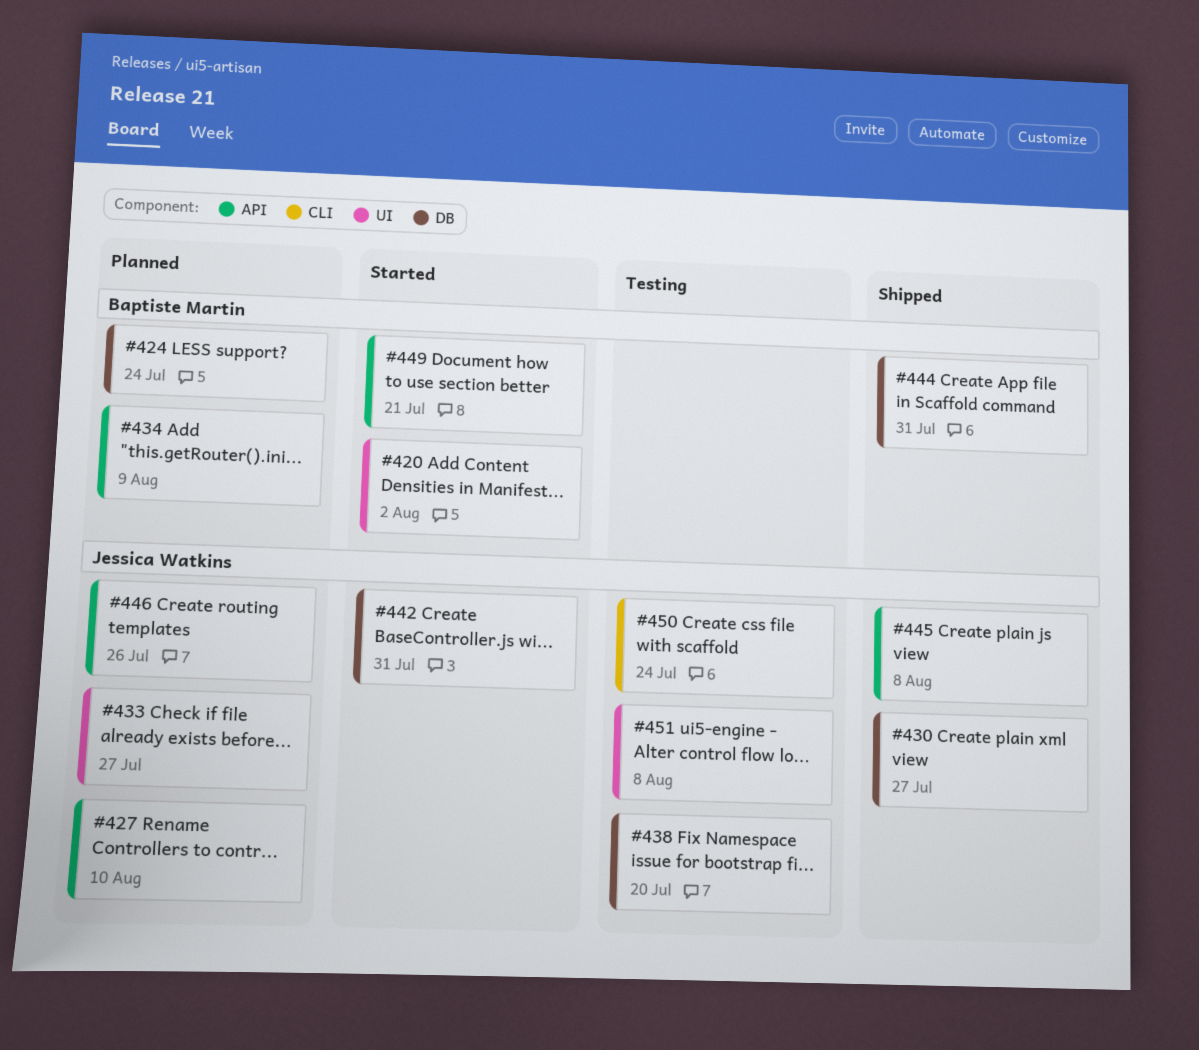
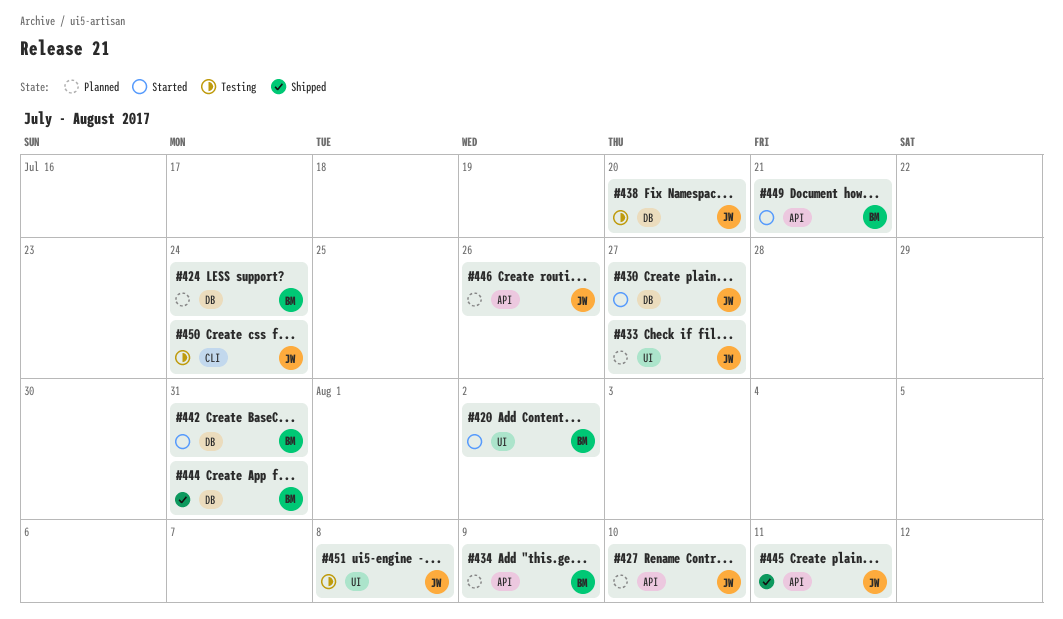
#430, status: Shipped -> Started
#442, owner: Jessica Watkins -> Baptiste Martin
#445, due: Aug 8 -> Aug 11

